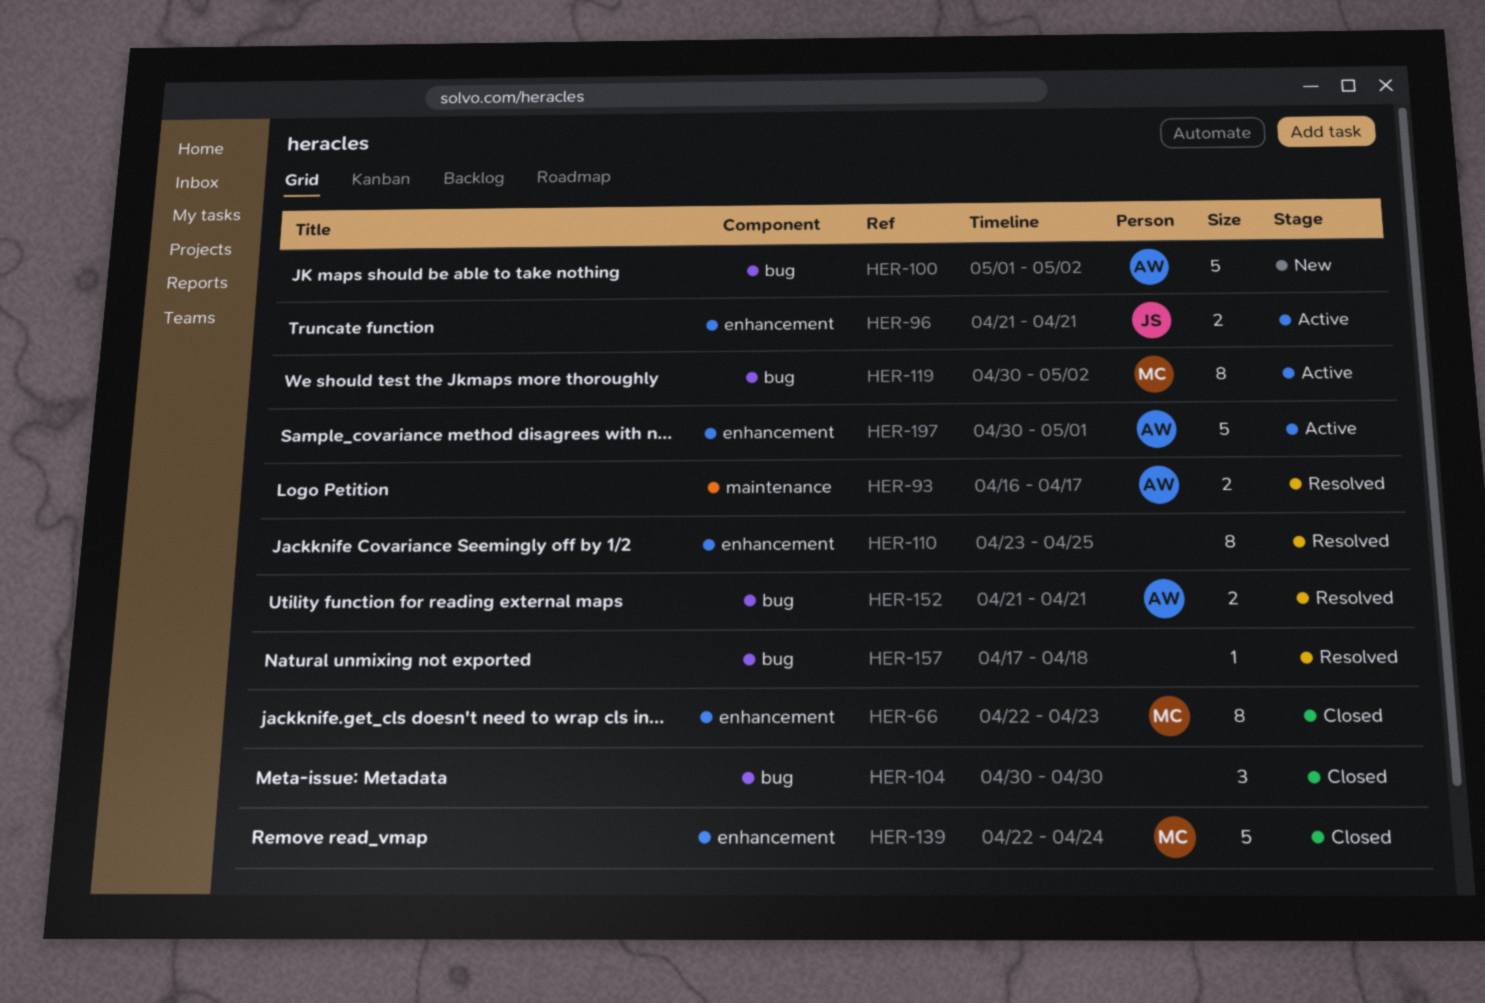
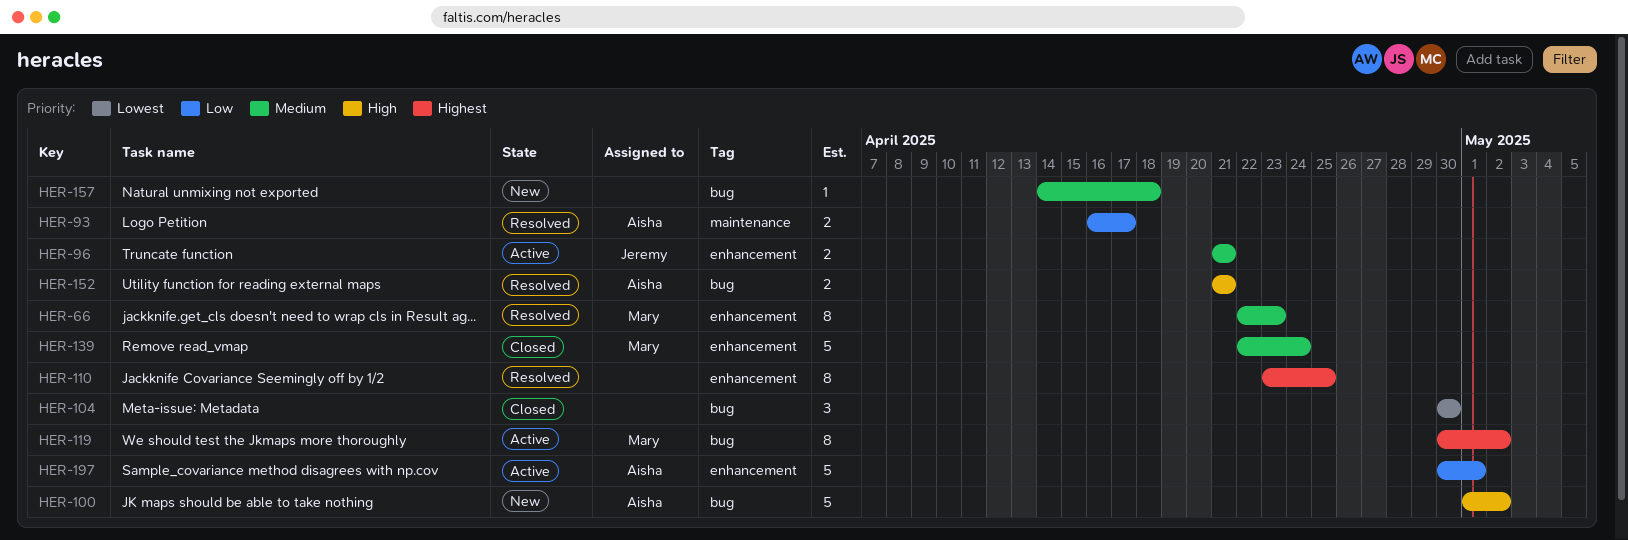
HER-66, status: Closed -> Resolved
HER-157, status: Resolved -> New
HER-157, start: Apr 17 -> Apr 14

